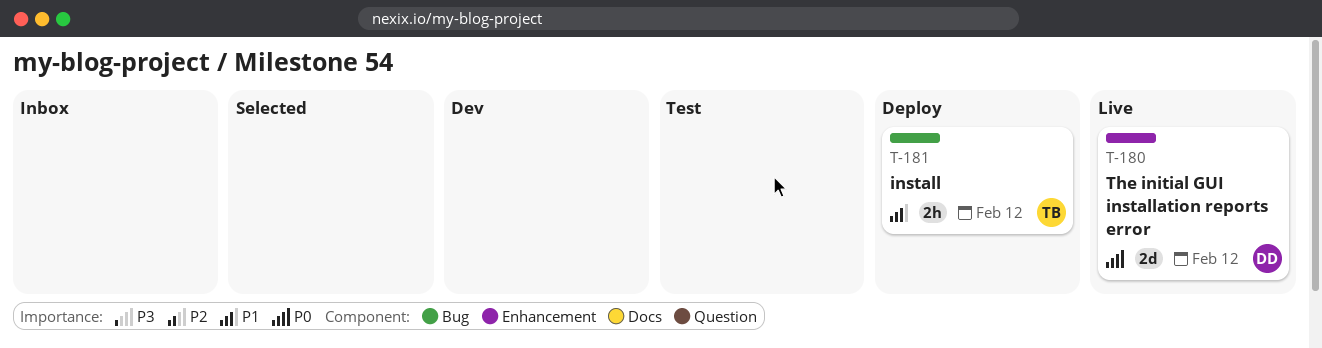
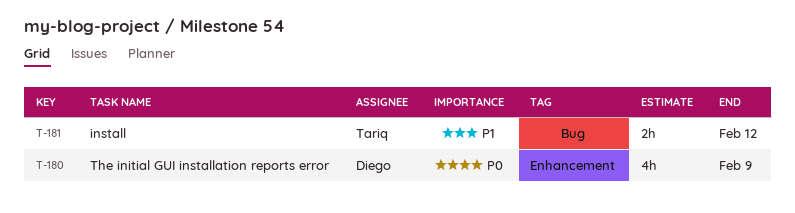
T-180, estimate: 2d -> 4h
T-180, due: Feb 12 -> Feb 9

